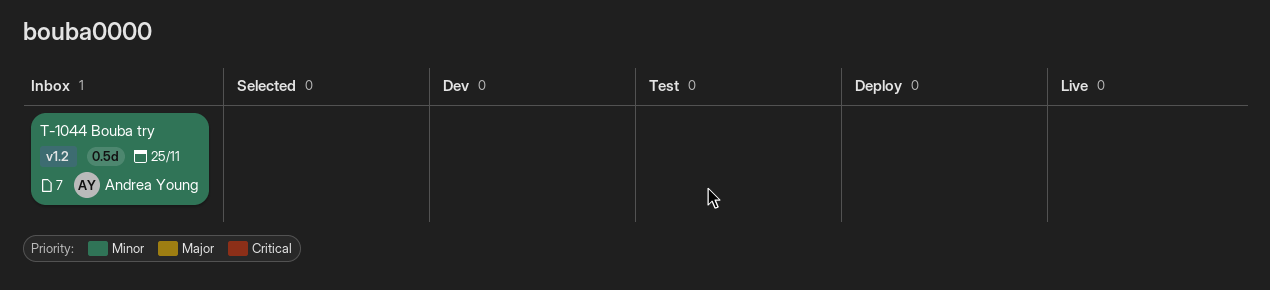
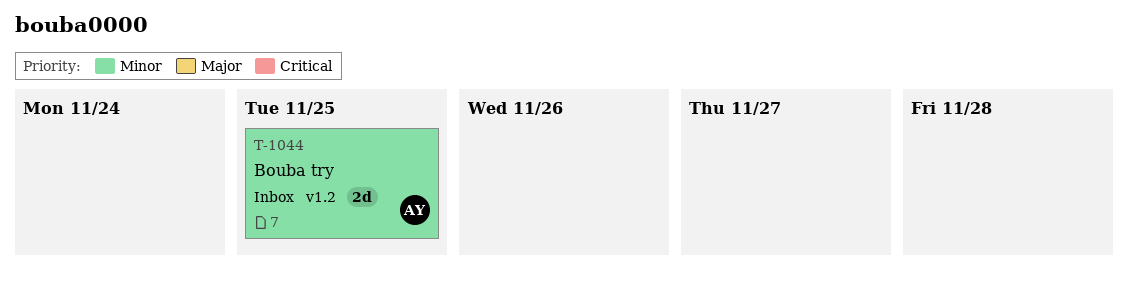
T-1044, estimate: 0.5d -> 2d

